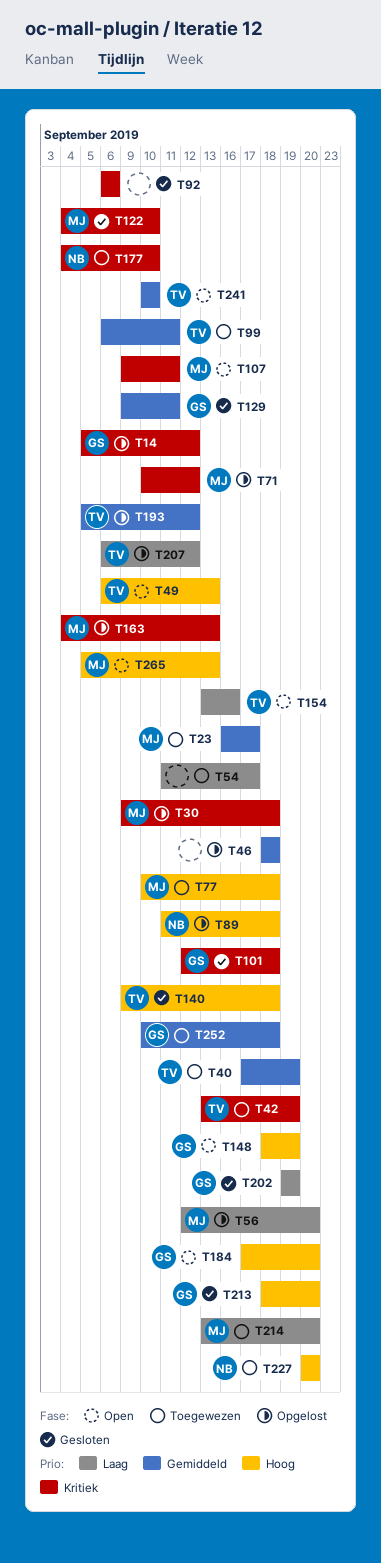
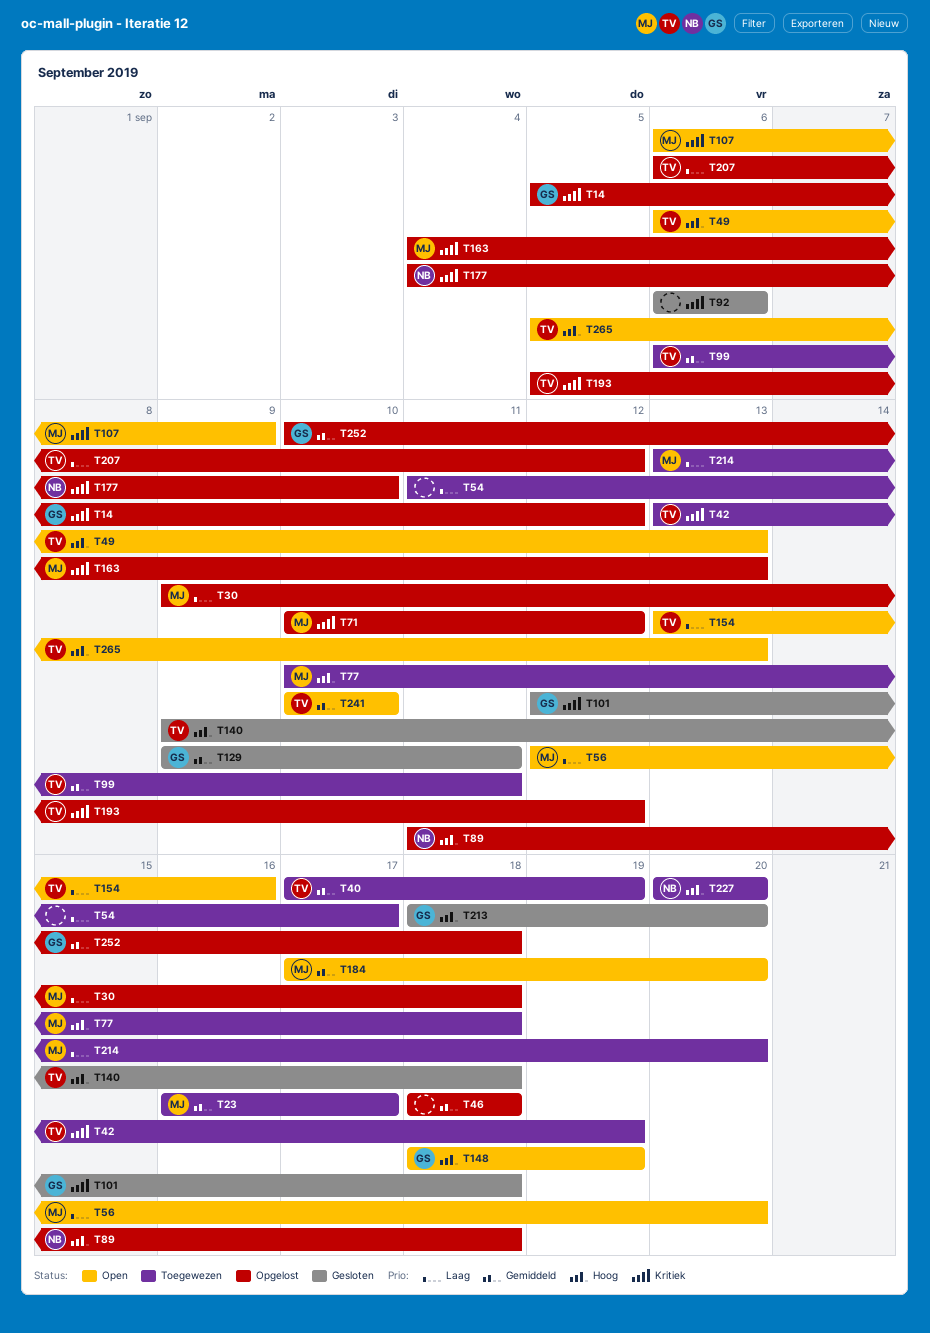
T30, priority: Kritiek -> Laag
T56, status: Opgelost -> Open
T107, start: Sep 9 -> Sep 6
T107, due: Sep 11 -> Sep 9
T122: present -> none
T177, status: Toegewezen -> Opgelost
T184, owner: GS -> MJ
T184, priority: Hoog -> Gemiddeld
T193, priority: Gemiddeld -> Kritiek
T202: present -> none
T252, status: Toegewezen -> Opgelost
T265, owner: MJ -> TV

